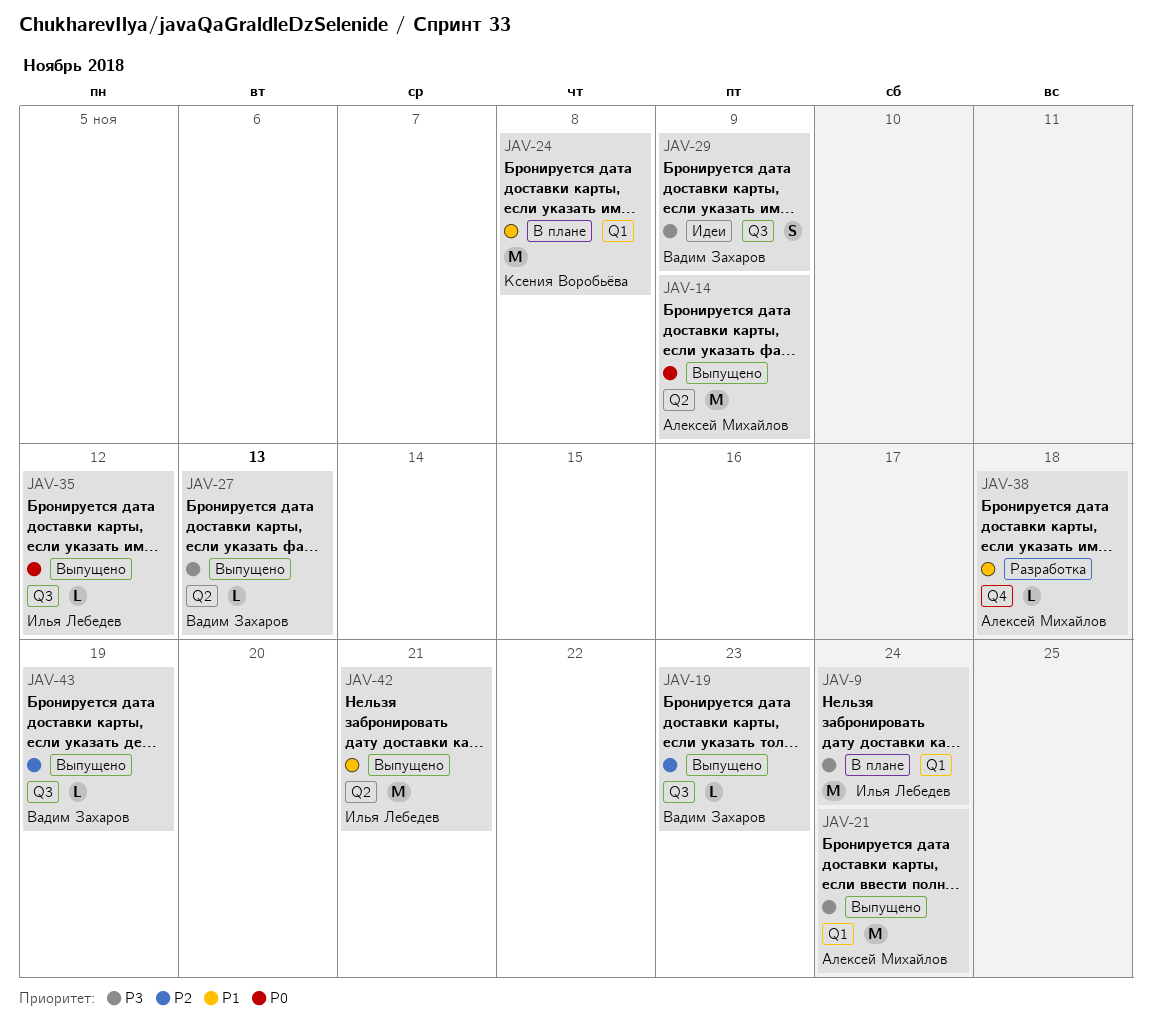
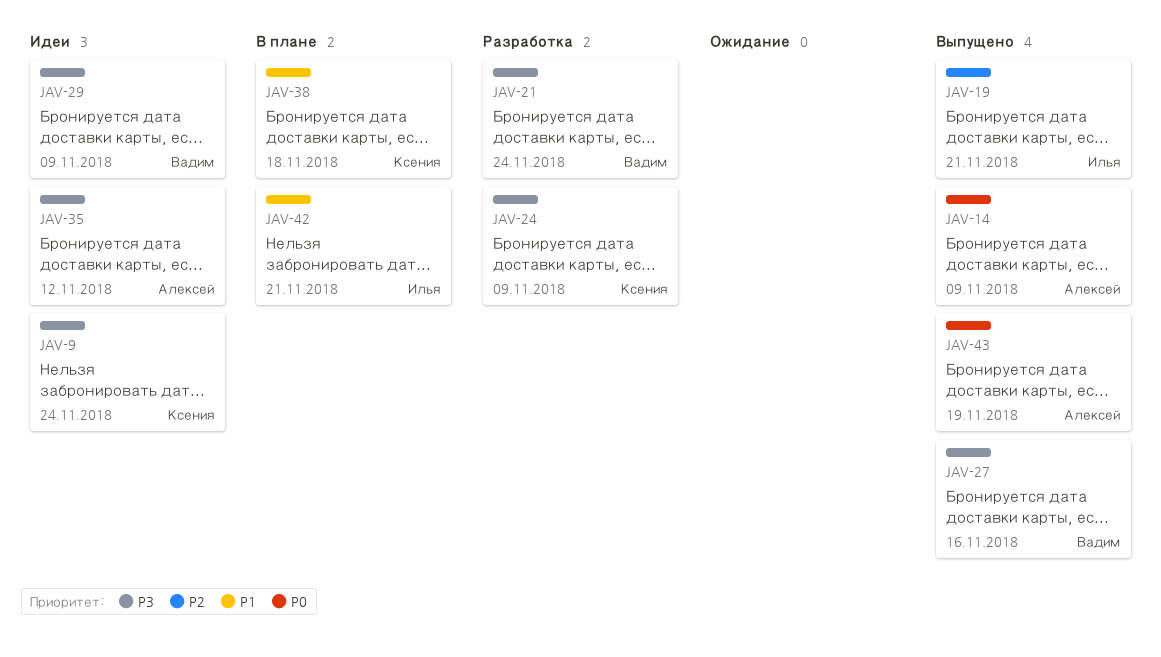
JAV-9, status: В плане -> Идеи
JAV-9, owner: Илья Лебедев -> Ксения Воробьёва
JAV-19, owner: Вадим Захаров -> Илья Лебедев
JAV-19, due: Nov 23 -> Nov 21
JAV-21, status: Выпущено -> Разработка
JAV-21, owner: Алексей Михайлов -> Вадим Захаров
JAV-24, status: В плане -> Разработка
JAV-24, priority: P1 -> P3
JAV-24, due: Nov 8 -> Nov 9
JAV-27, due: Nov 13 -> Nov 16
JAV-35, status: Выпущено -> Идеи
JAV-35, owner: Илья Лебедев -> Алексей Михайлов
JAV-35, priority: P0 -> P3
JAV-38, status: Разработка -> В плане
JAV-38, owner: Алексей Михайлов -> Ксения Воробьёва
JAV-42, status: Выпущено -> В плане
JAV-43, owner: Вадим Захаров -> Алексей Михайлов
JAV-43, priority: P2 -> P0

